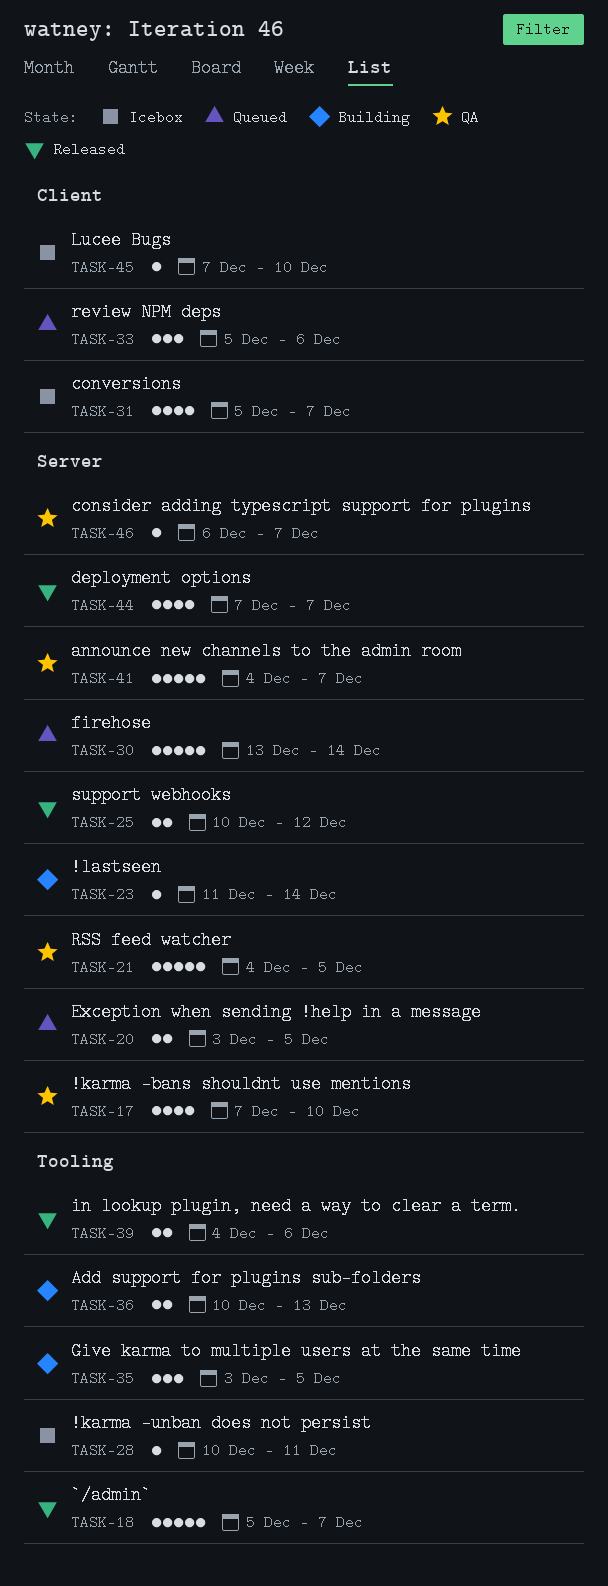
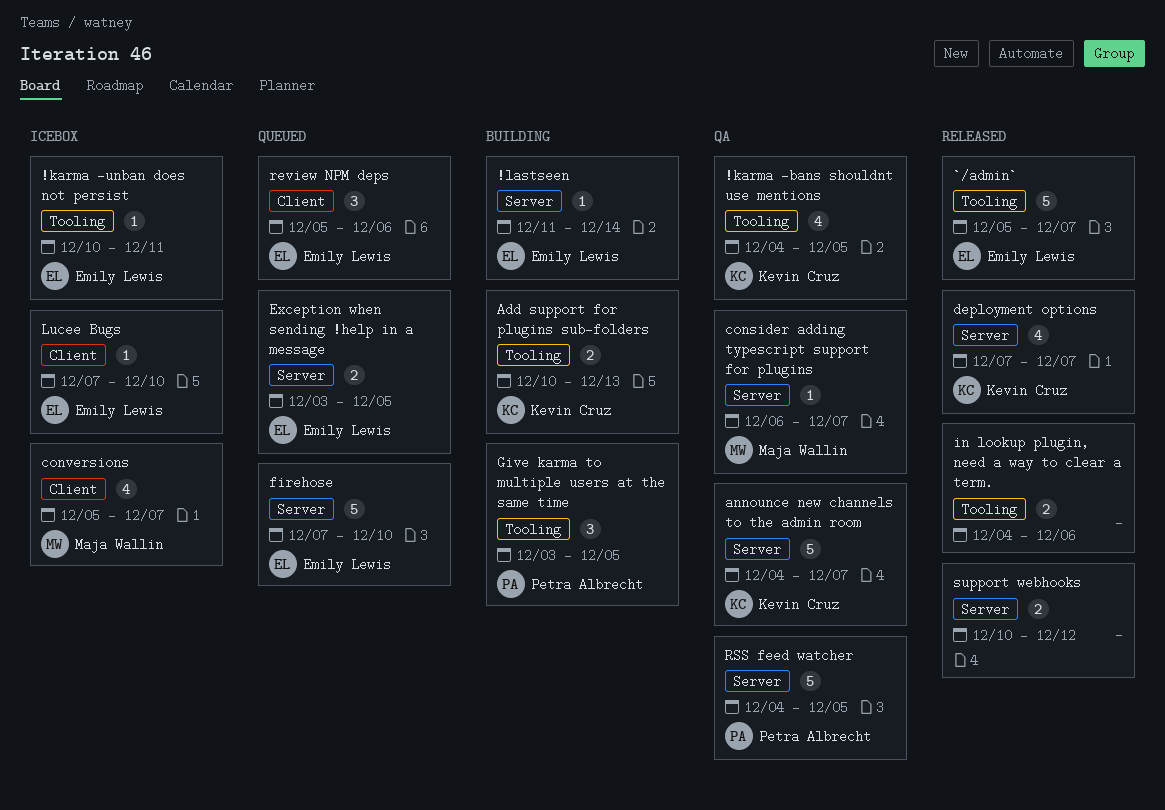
!karma -bans shouldnt use mentions, label: Server -> Tooling
!karma -bans shouldnt use mentions, start: Dec 7 -> Dec 4
!karma -bans shouldnt use mentions, due: Dec 10 -> Dec 5
firehose, start: Dec 13 -> Dec 7
firehose, due: Dec 14 -> Dec 10

